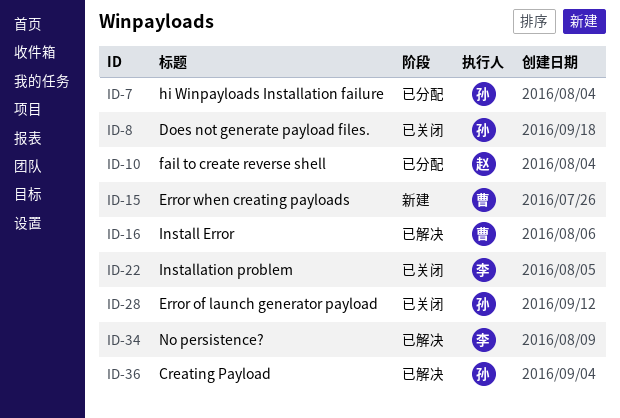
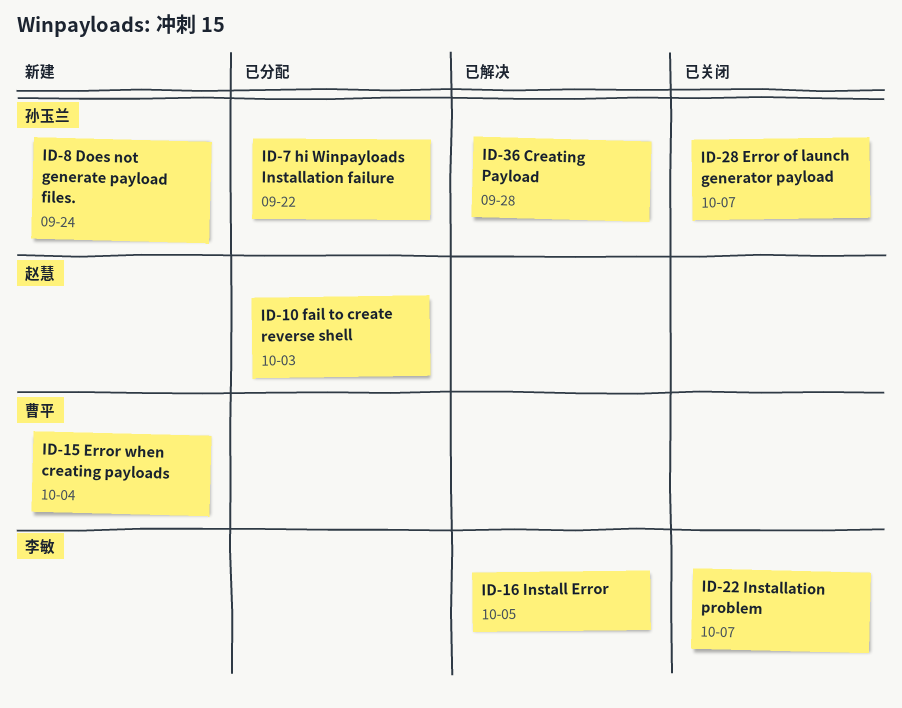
ID-8, status: 已关闭 -> 新建
ID-16, owner: 曹平 -> 李敏
ID-34: present -> none

